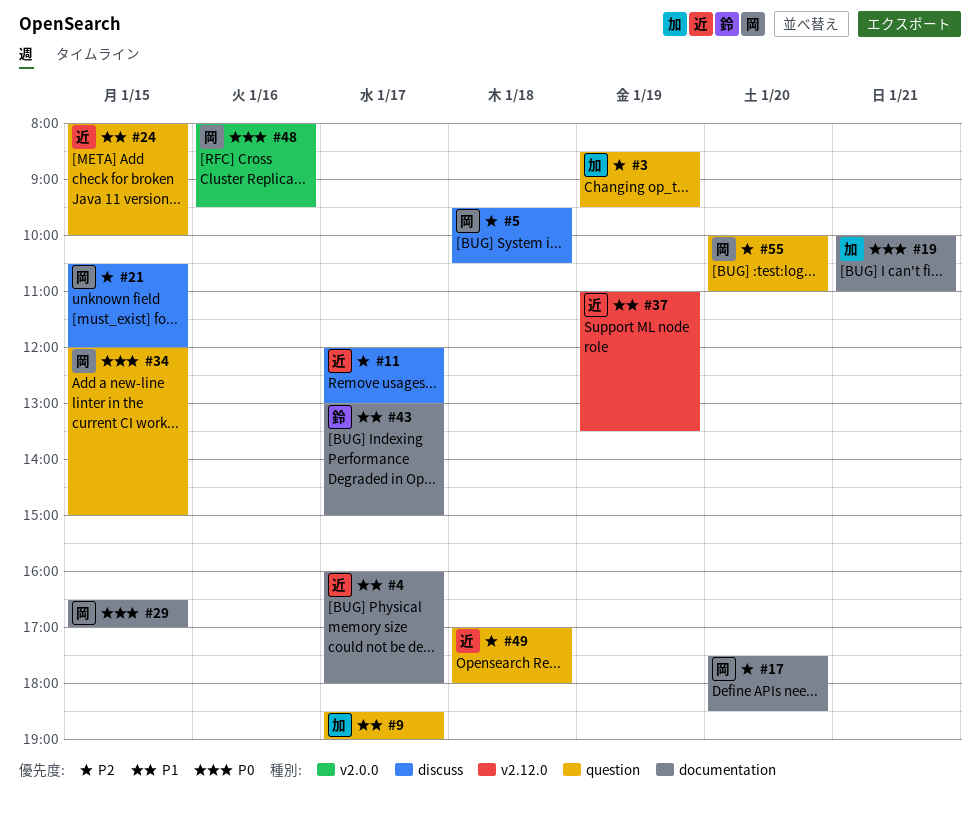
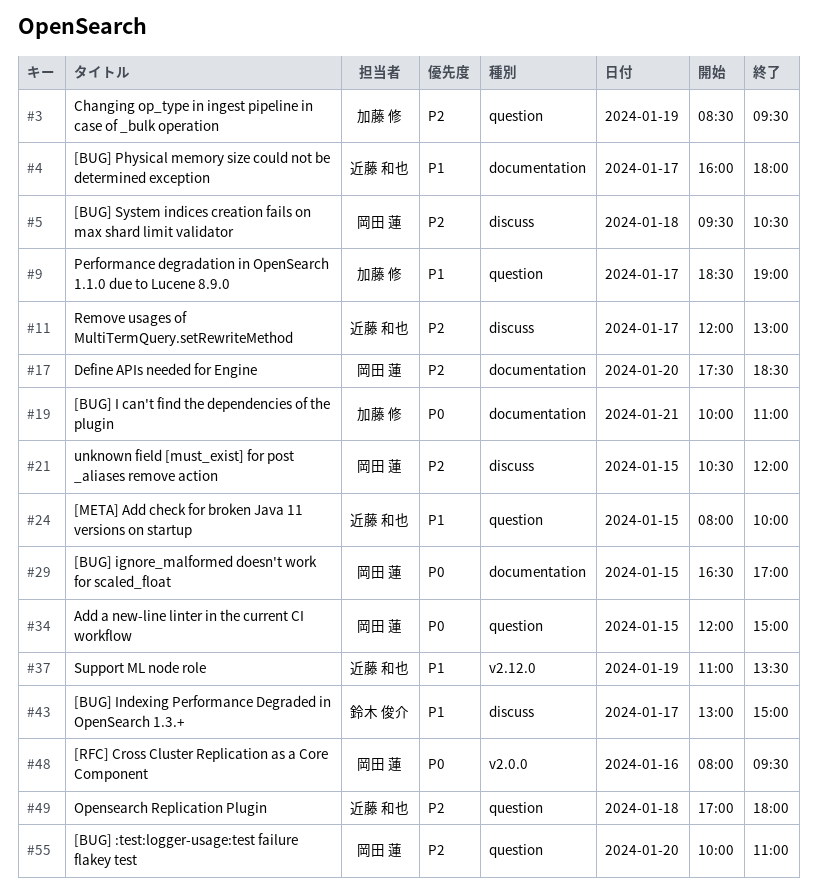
#43, label: documentation -> discuss

